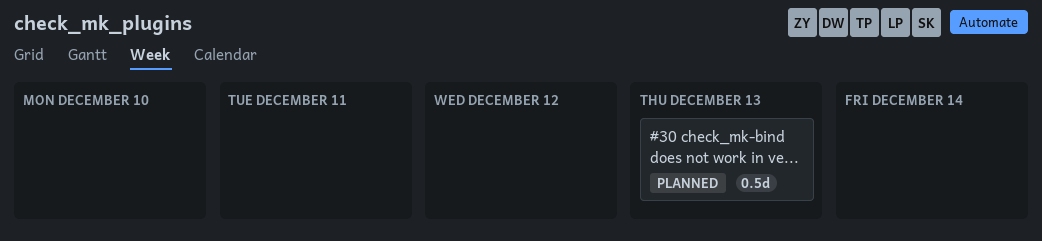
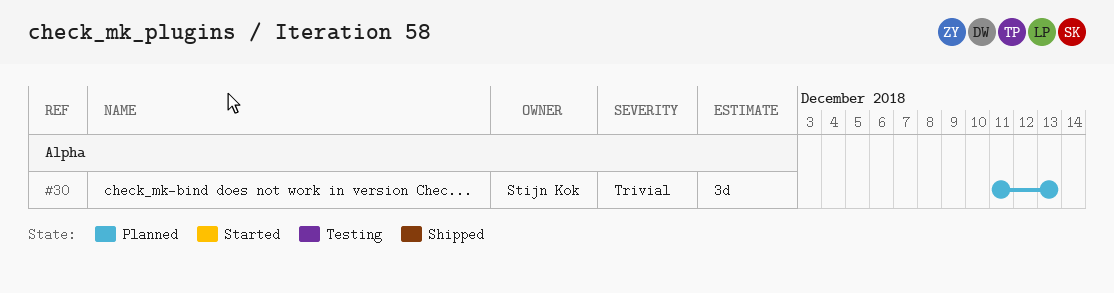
#30, estimate: 0.5d -> 3d

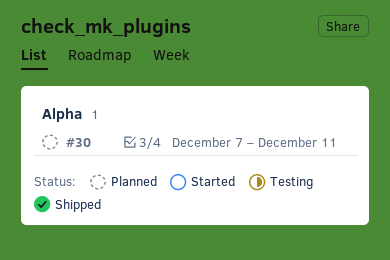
#30, start: Dec 11 -> Dec 7
#30, due: Dec 13 -> Dec 11

